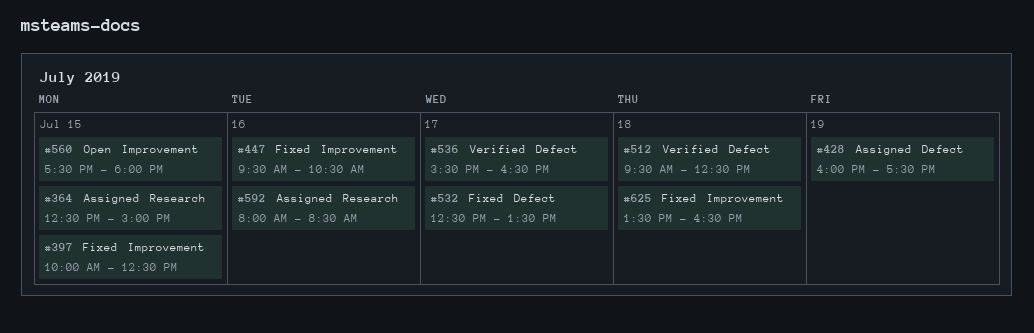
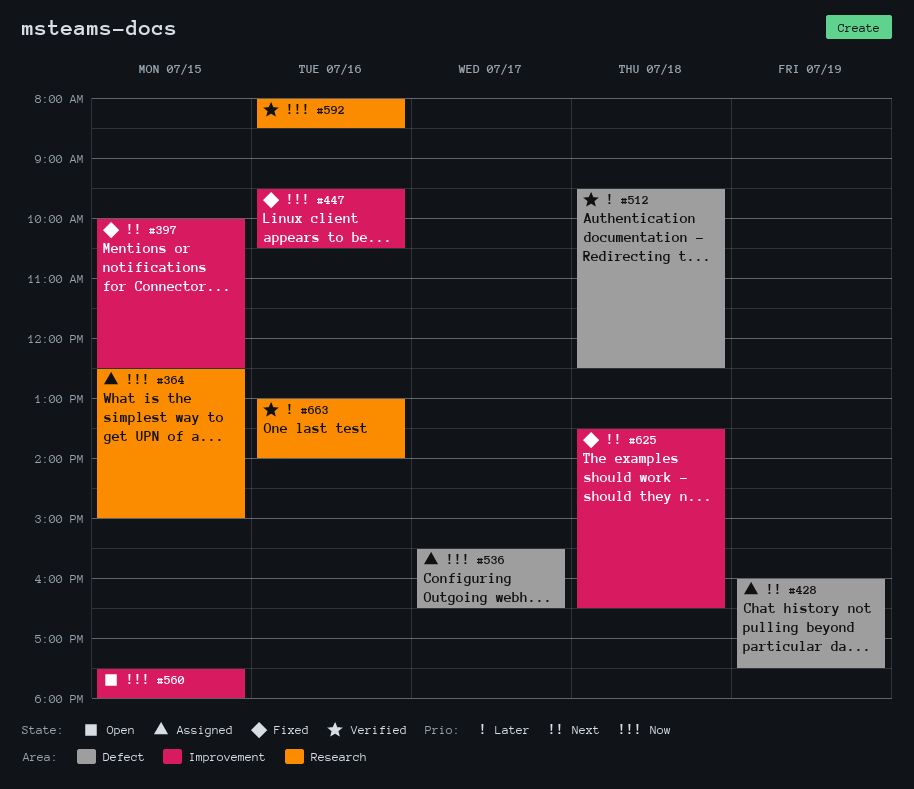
#532: present -> none
#536, status: Verified -> Assigned
#592, status: Assigned -> Verified
#663: none -> present

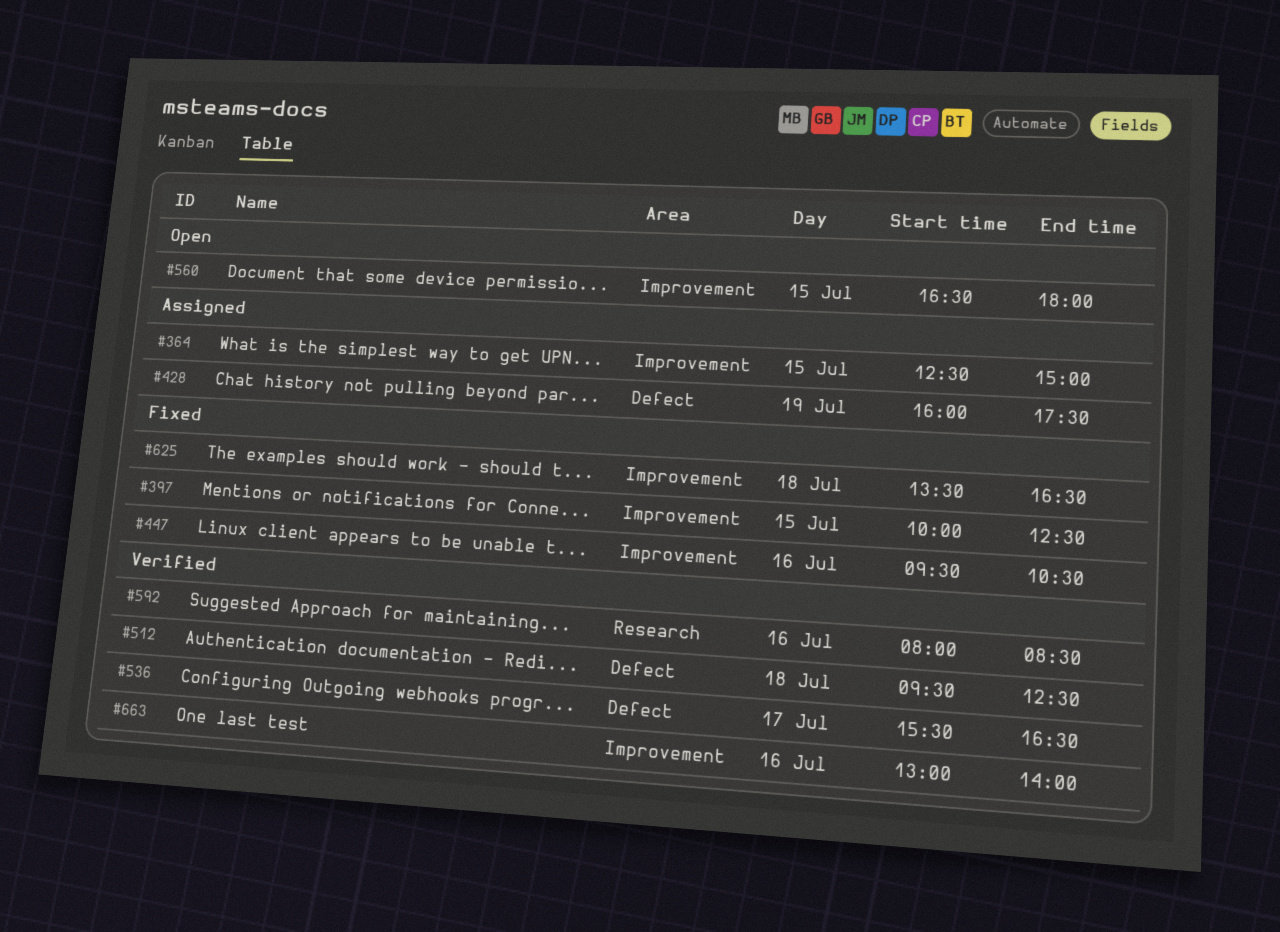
#364, label: Research -> Improvement
#536, status: Assigned -> Verified
#560, begins: 17:30 -> 16:30
#663, label: Research -> Improvement

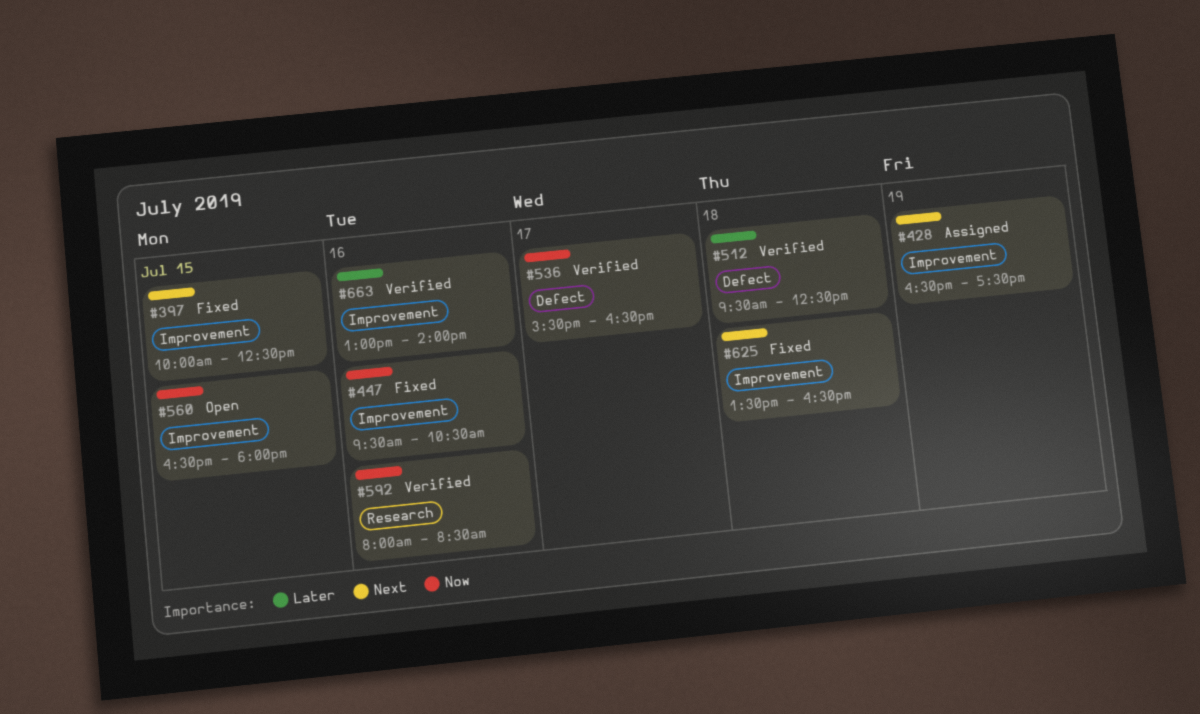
#364: present -> none
#428, label: Defect -> Improvement
#428, begins: 16:00 -> 16:30

